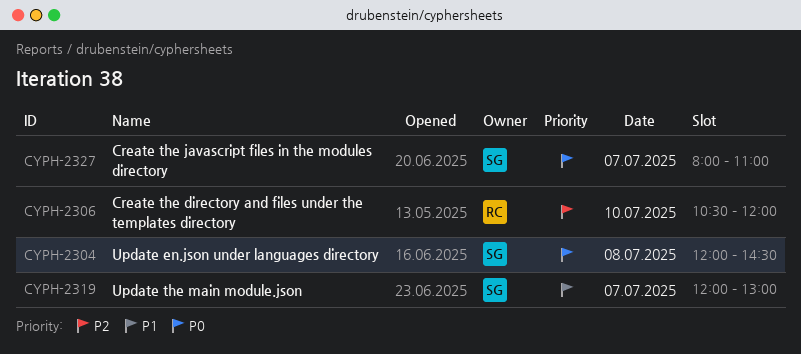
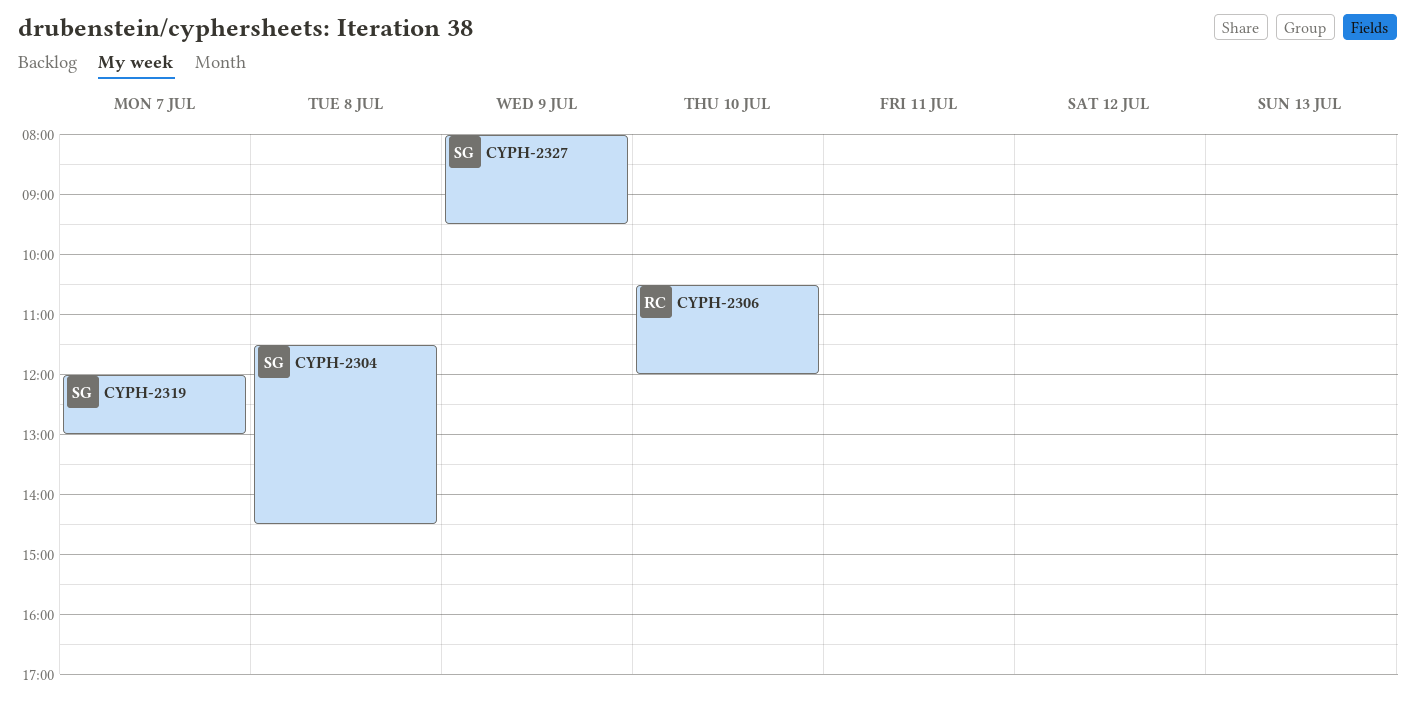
CYPH-2304, begins: 12:00 -> 11:30
CYPH-2327, day: Jul 7 -> Jul 9
CYPH-2327, ends: 11:00 -> 09:30

